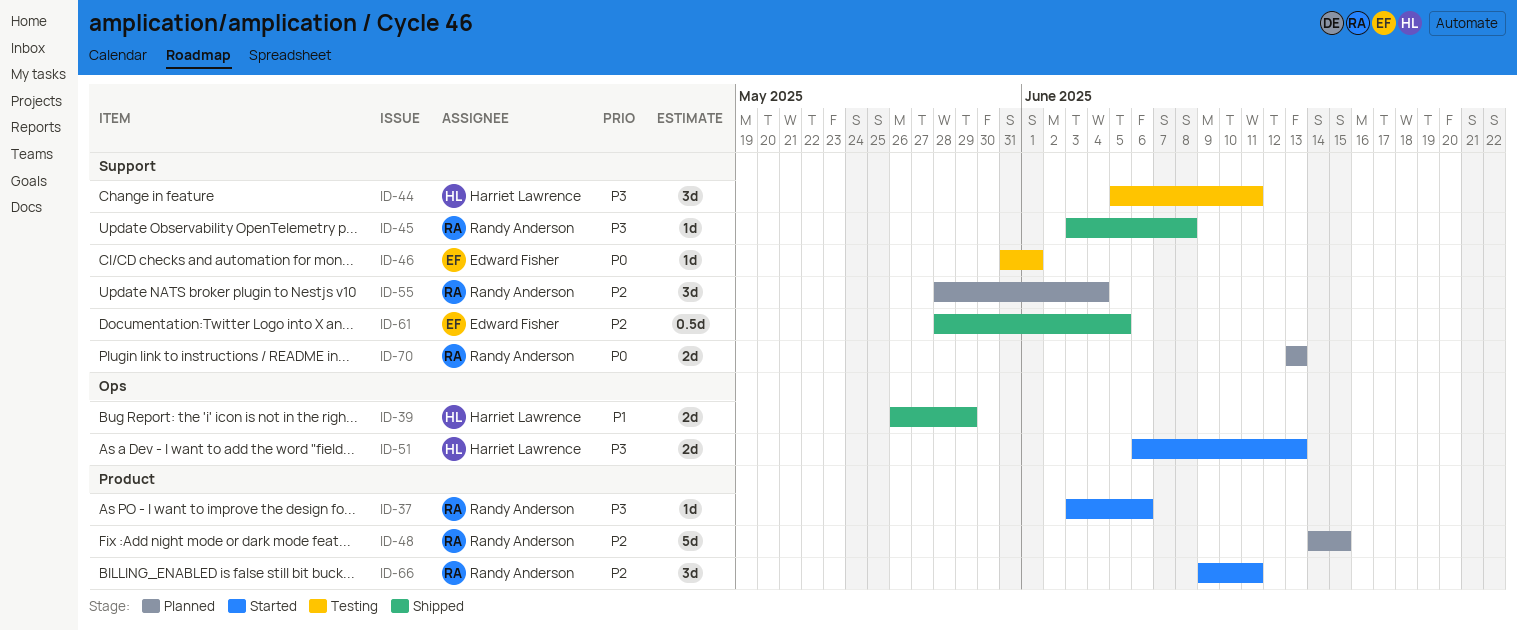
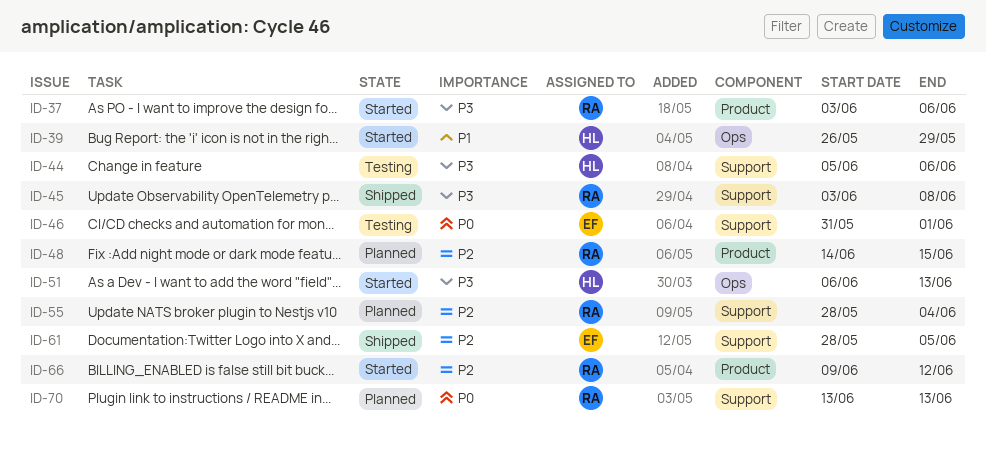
ID-39, status: Shipped -> Started
ID-44, due: Jun 11 -> Jun 6
ID-66, due: Jun 11 -> Jun 12

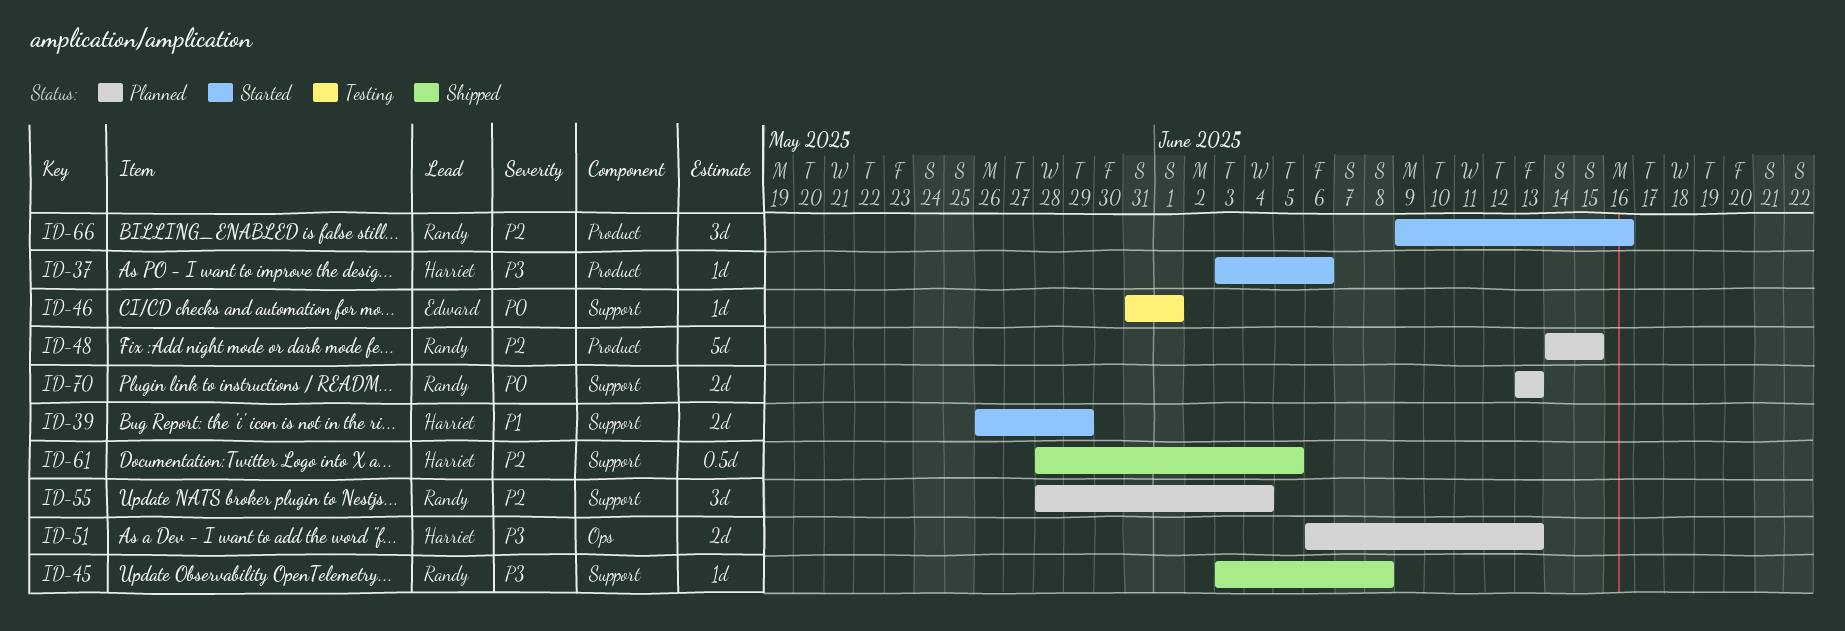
ID-37, owner: Randy -> Harriet
ID-39, label: Ops -> Support
ID-44: present -> none
ID-51, status: Started -> Planned
ID-61, owner: Edward -> Harriet
ID-66, due: Jun 12 -> Jun 16

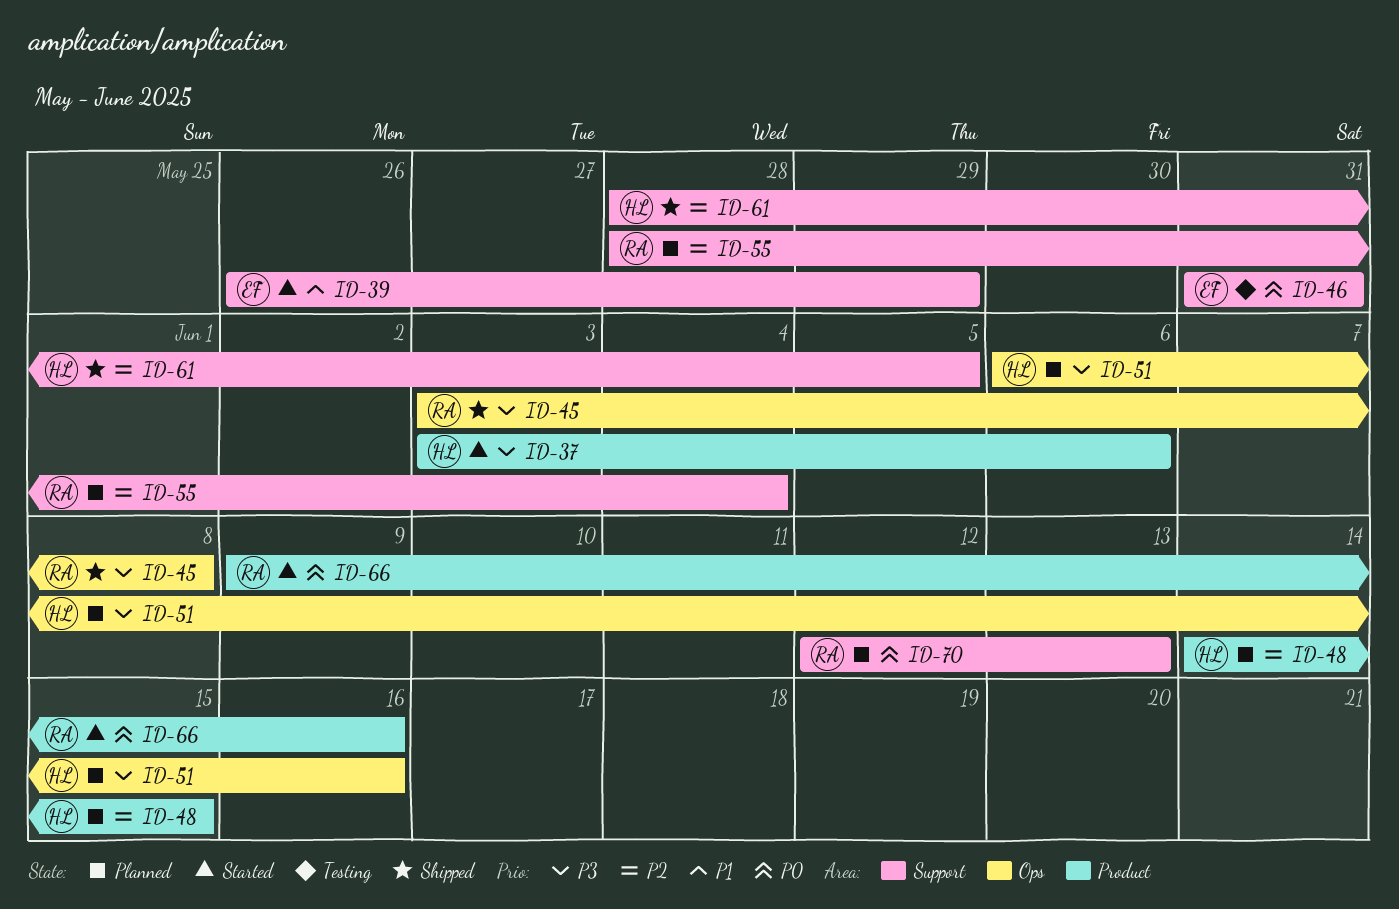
ID-39, owner: Harriet -> Edward
ID-45, label: Support -> Ops
ID-46, due: Jun 1 -> May 31
ID-48, owner: Randy -> Harriet
ID-51, due: Jun 13 -> Jun 16
ID-66, priority: P2 -> P0
ID-70, start: Jun 13 -> Jun 12

